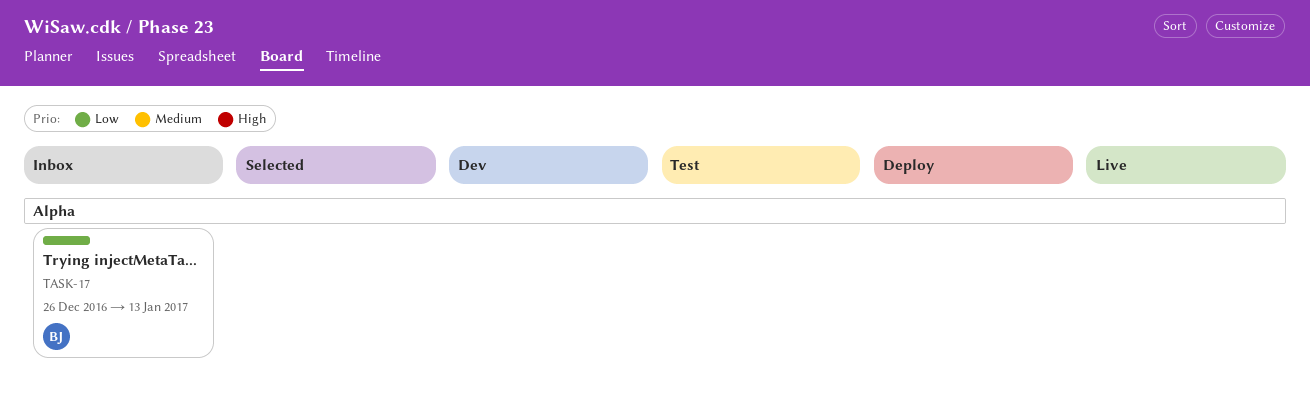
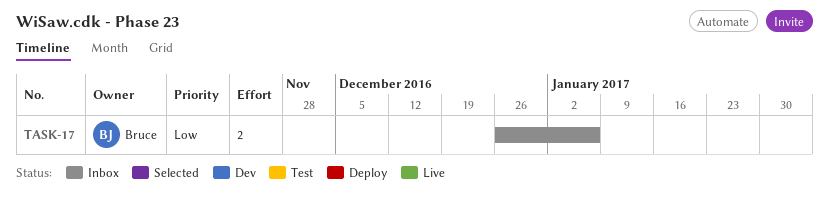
TASK-17, due: Jan 13 -> Jan 6

